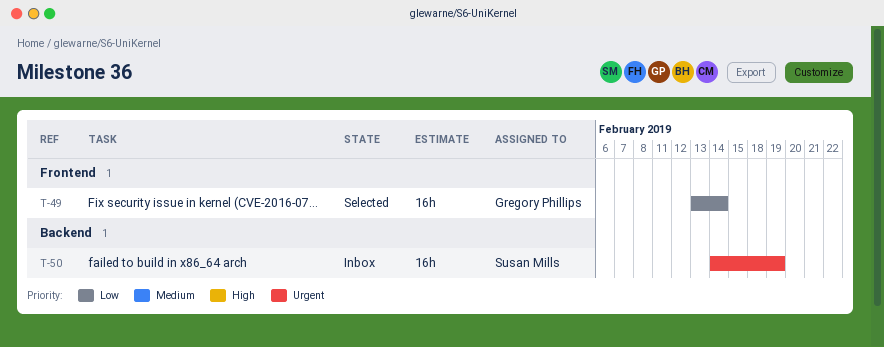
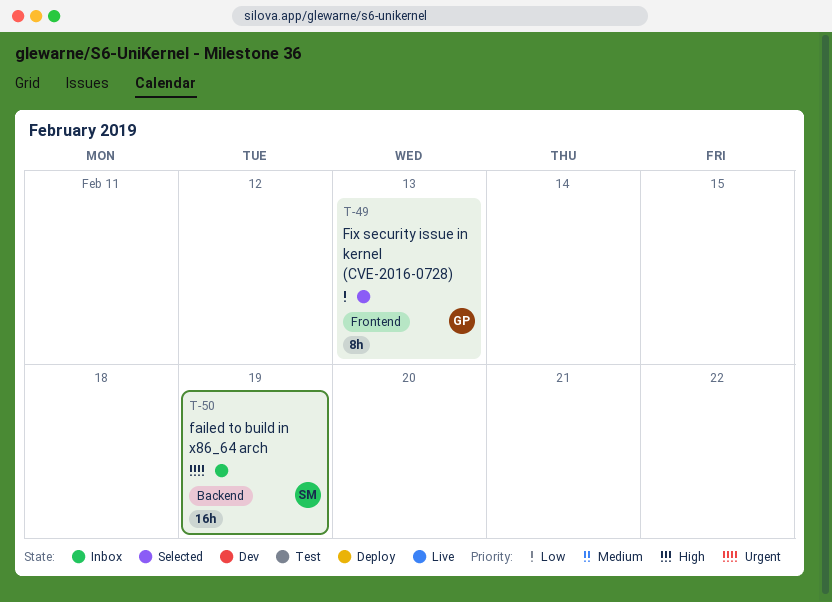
T-49, estimate: 16h -> 8h
T-49, due: Feb 14 -> Feb 13

